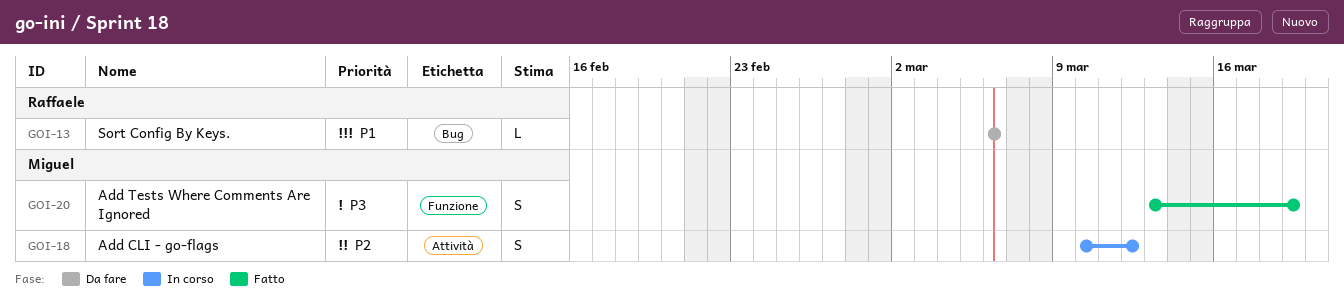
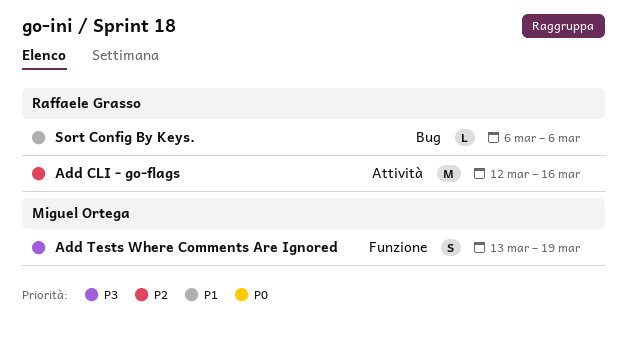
Add CLI - go-flags, owner: Miguel Ortega -> Raffaele Grasso
Add CLI - go-flags, estimate: S -> M
Add CLI - go-flags, start: Mar 10 -> Mar 12
Add CLI - go-flags, due: Mar 12 -> Mar 16

